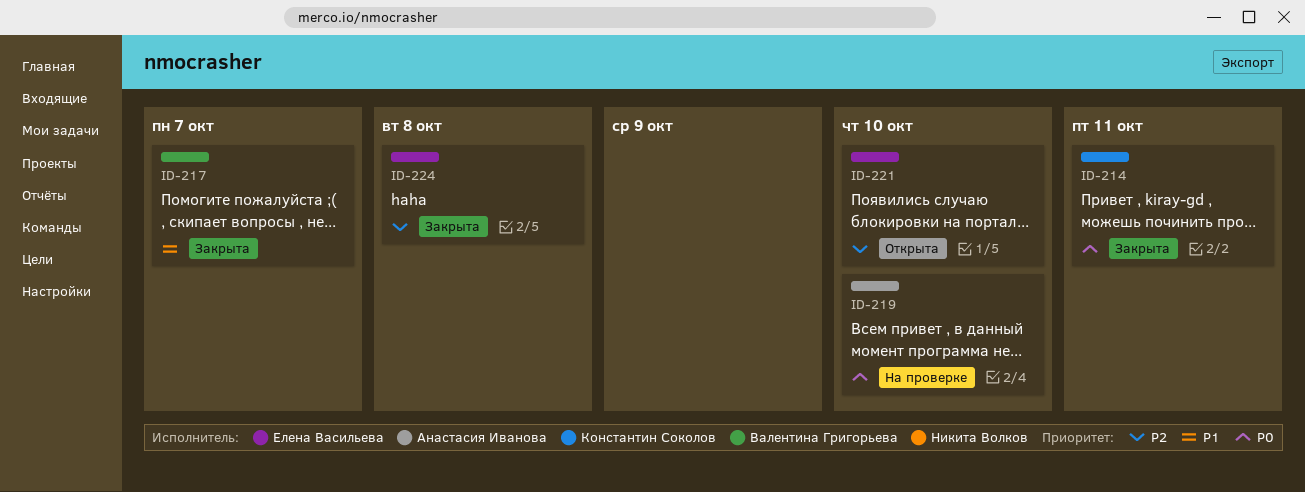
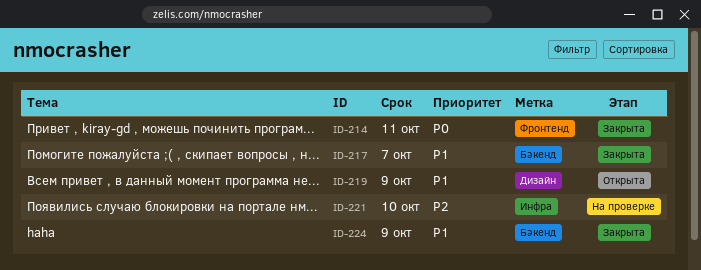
ID-219, status: На проверке -> Открыта
ID-219, priority: P0 -> P1
ID-219, due: Oct 10 -> Oct 9
ID-221, status: Открыта -> На проверке
ID-224, priority: P2 -> P1
ID-224, due: Oct 8 -> Oct 9

